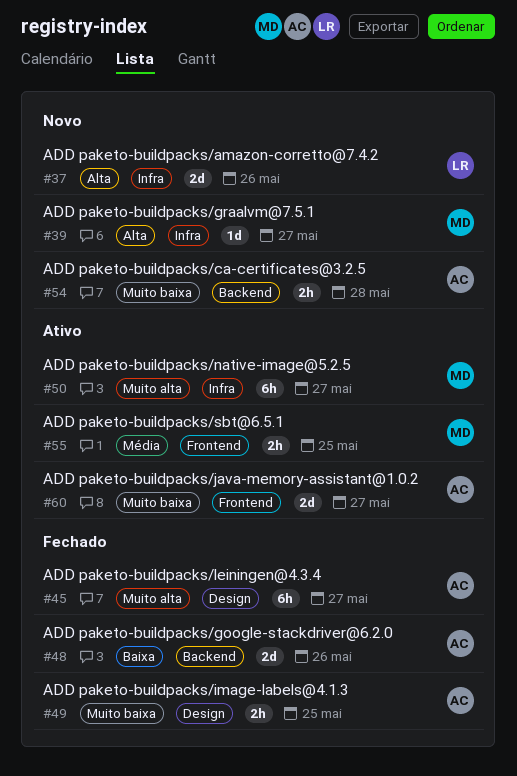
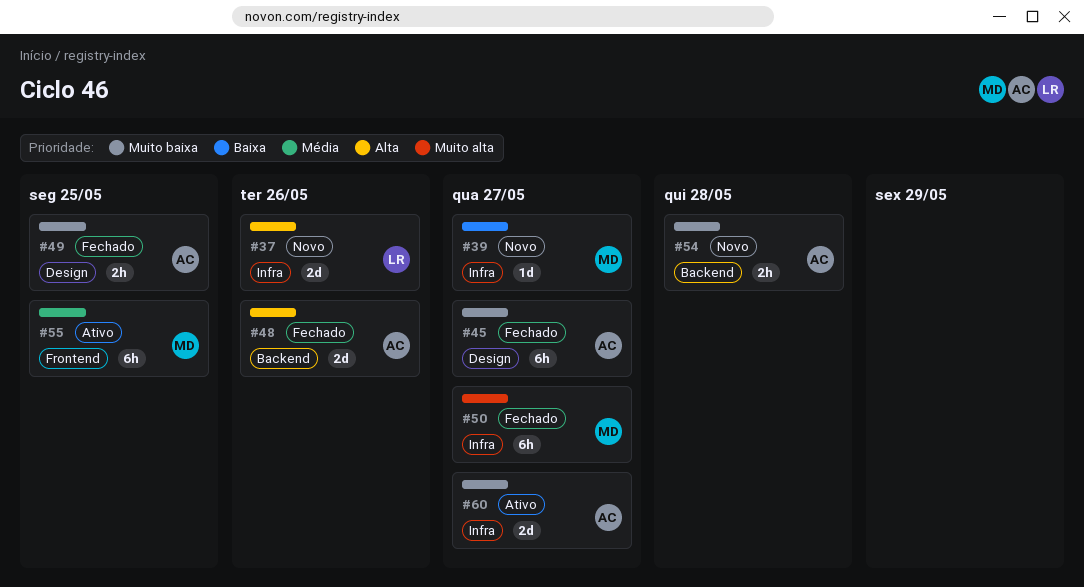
#39, priority: Alta -> Baixa
#45, priority: Muito alta -> Muito baixa
#48, priority: Baixa -> Alta
#50, status: Ativo -> Fechado
#55, estimate: 2h -> 6h
#60, label: Frontend -> Infra

